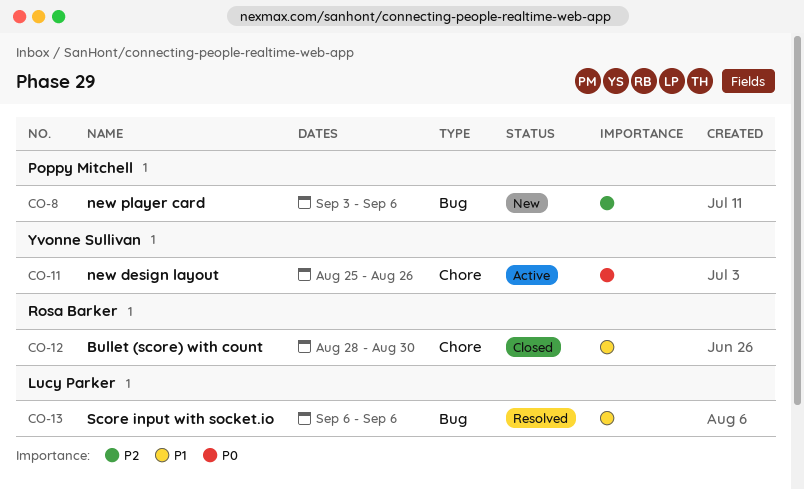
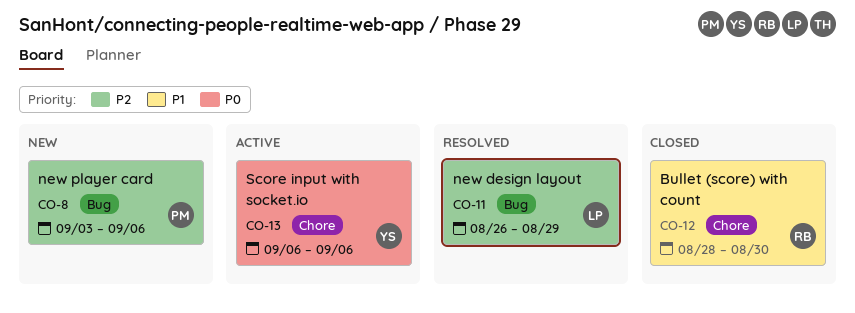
CO-11, status: Active -> Resolved
CO-11, owner: Yvonne Sullivan -> Lucy Parker
CO-11, priority: P0 -> P2
CO-11, label: Chore -> Bug
CO-11, start: Aug 25 -> Aug 26
CO-11, due: Aug 26 -> Aug 29
CO-13, status: Resolved -> Active
CO-13, owner: Lucy Parker -> Yvonne Sullivan
CO-13, priority: P1 -> P0
CO-13, label: Bug -> Chore

